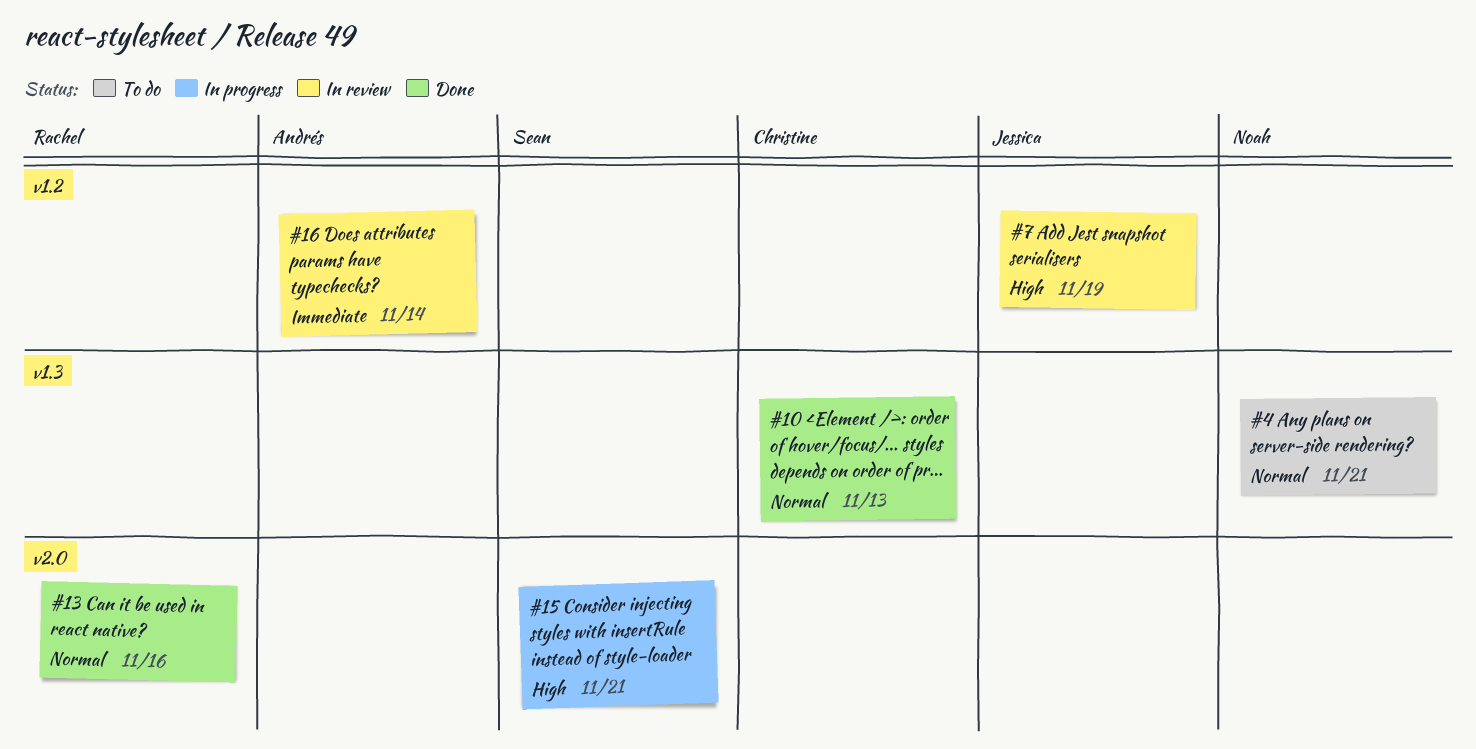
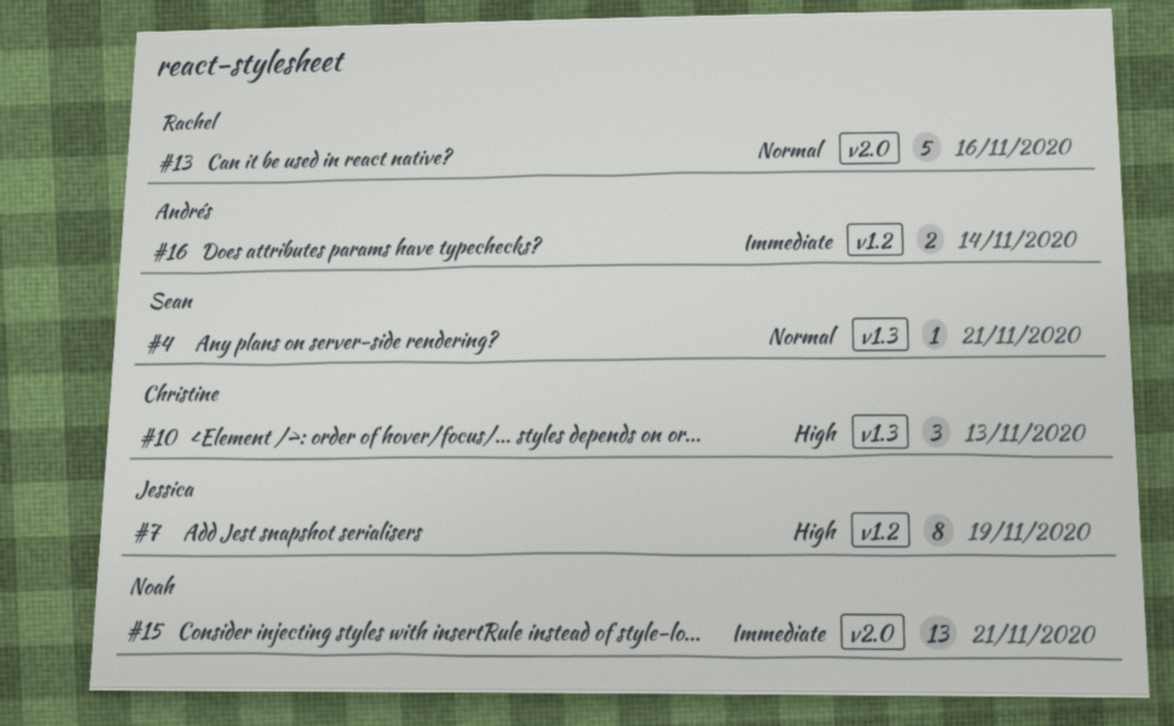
#4, owner: Noah -> Sean
#10, priority: Normal -> High
#15, owner: Sean -> Noah
#15, priority: High -> Immediate

